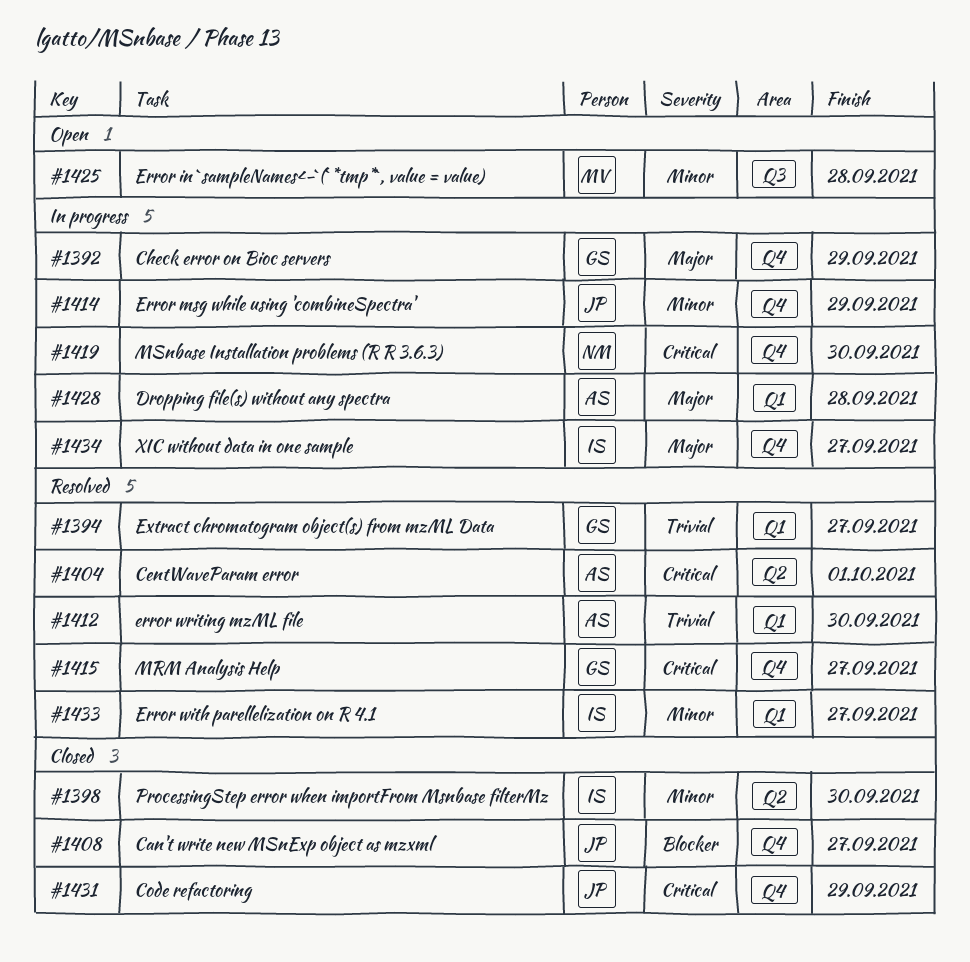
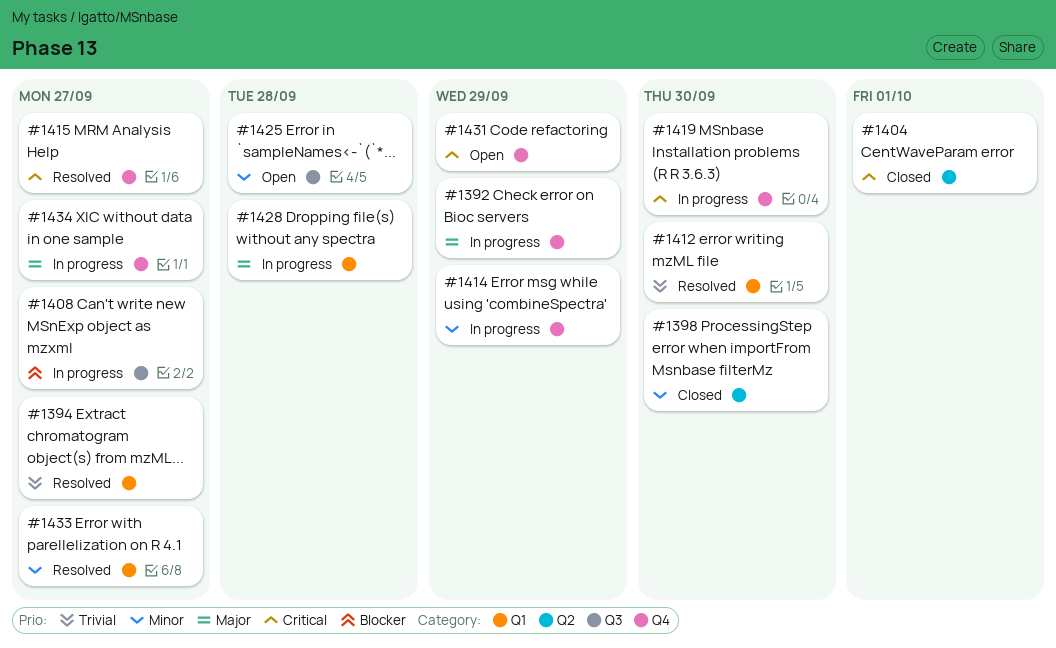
#1404, status: Resolved -> Closed
#1408, status: Closed -> In progress
#1408, label: Q4 -> Q3
#1431, status: Closed -> Open

